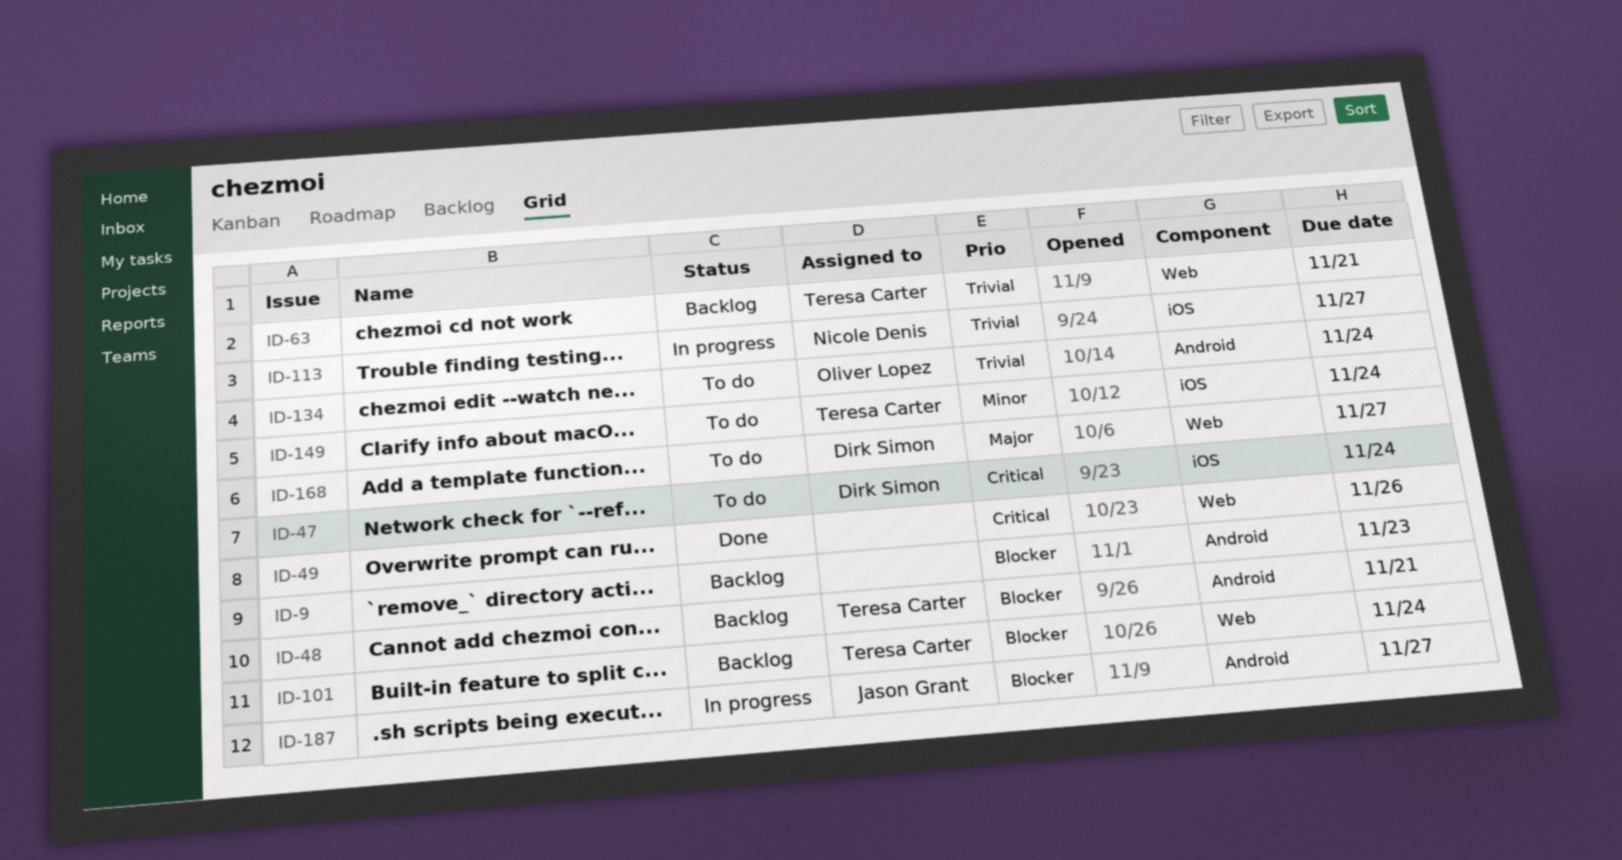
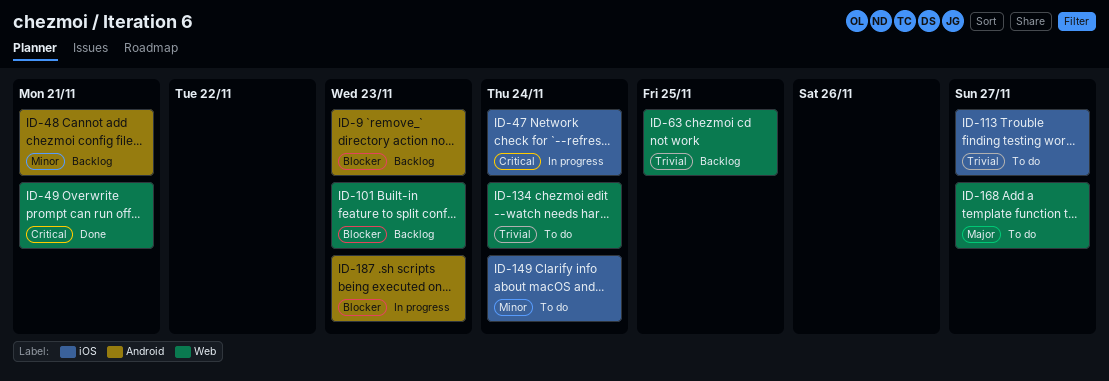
ID-47, status: To do -> In progress
ID-48, priority: Blocker -> Minor
ID-49, due: Nov 26 -> Nov 21
ID-63, due: Nov 21 -> Nov 25
ID-101, due: Nov 24 -> Nov 23
ID-113, status: In progress -> To do
ID-134, label: Android -> Web
ID-187, due: Nov 27 -> Nov 23

